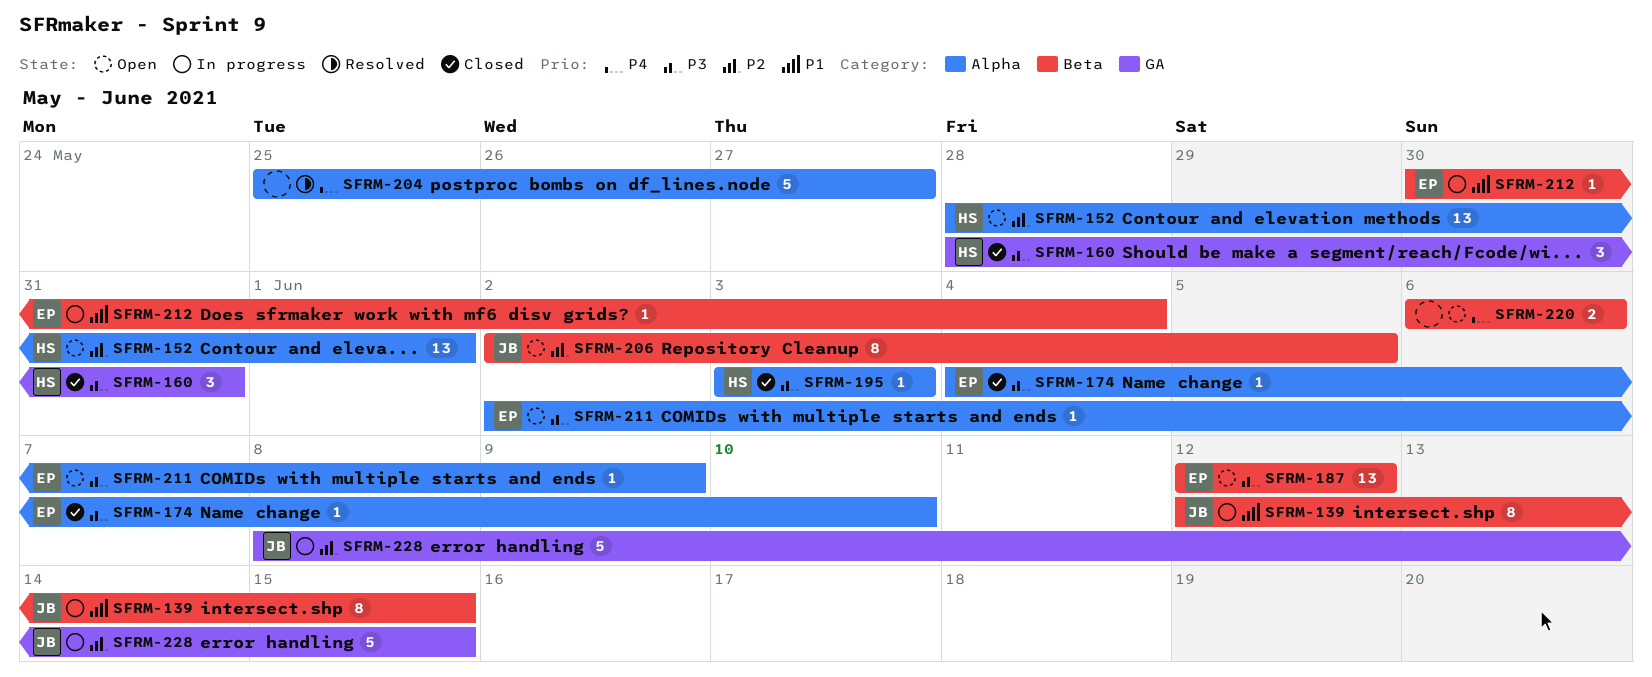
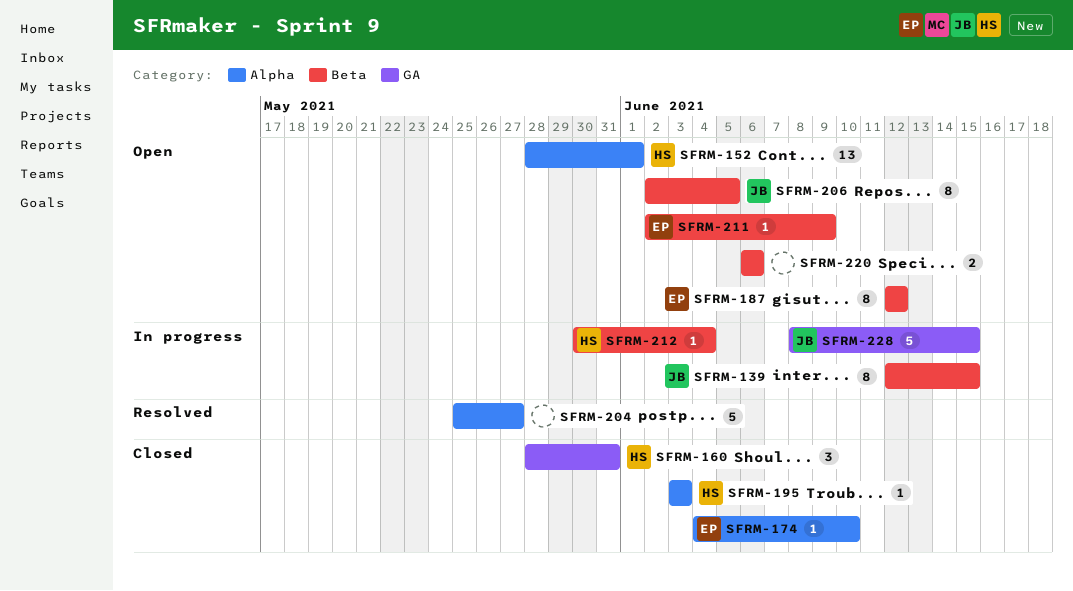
SFRM-187, estimate: 13 -> 8
SFRM-211, label: Alpha -> Beta
SFRM-212, owner: EP -> HS

